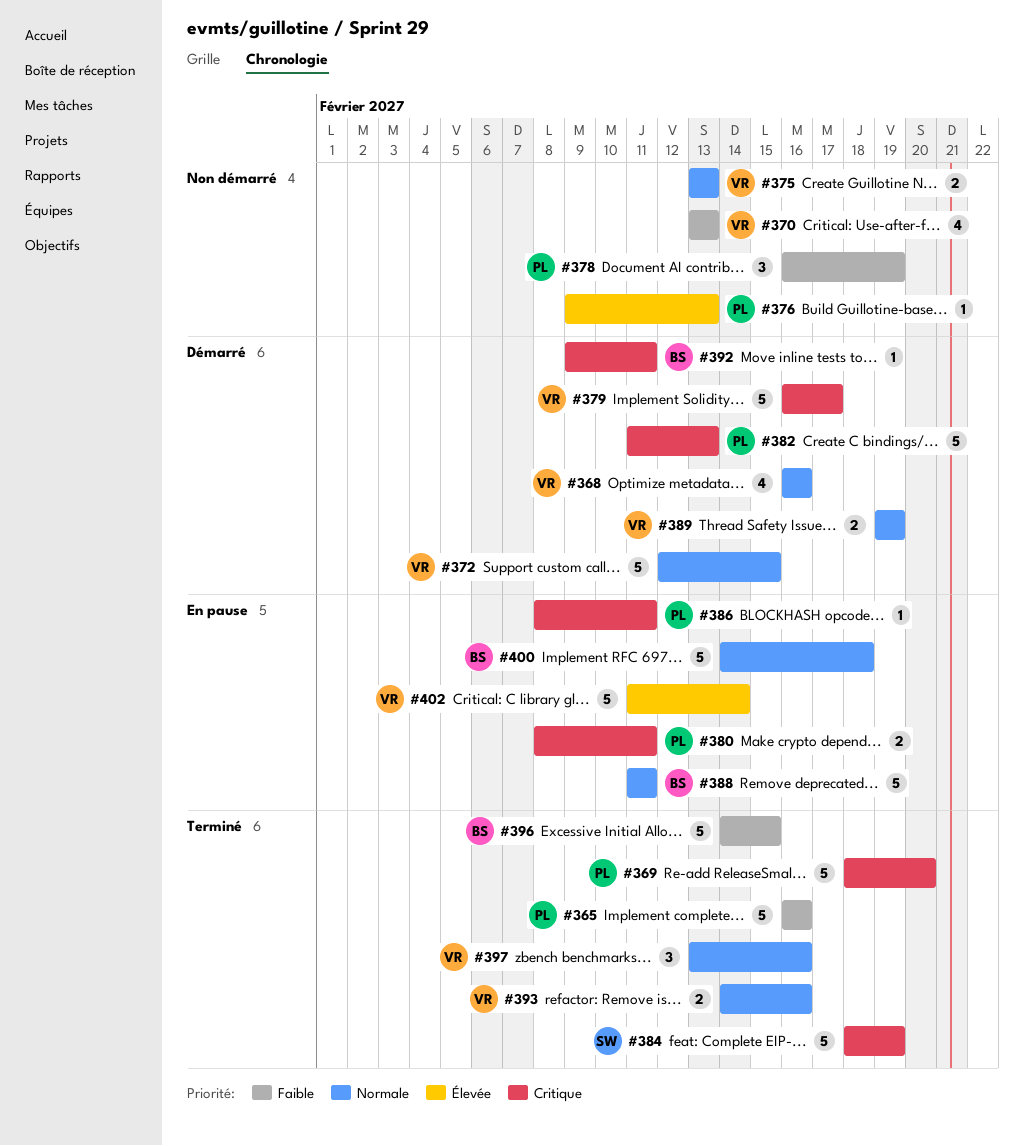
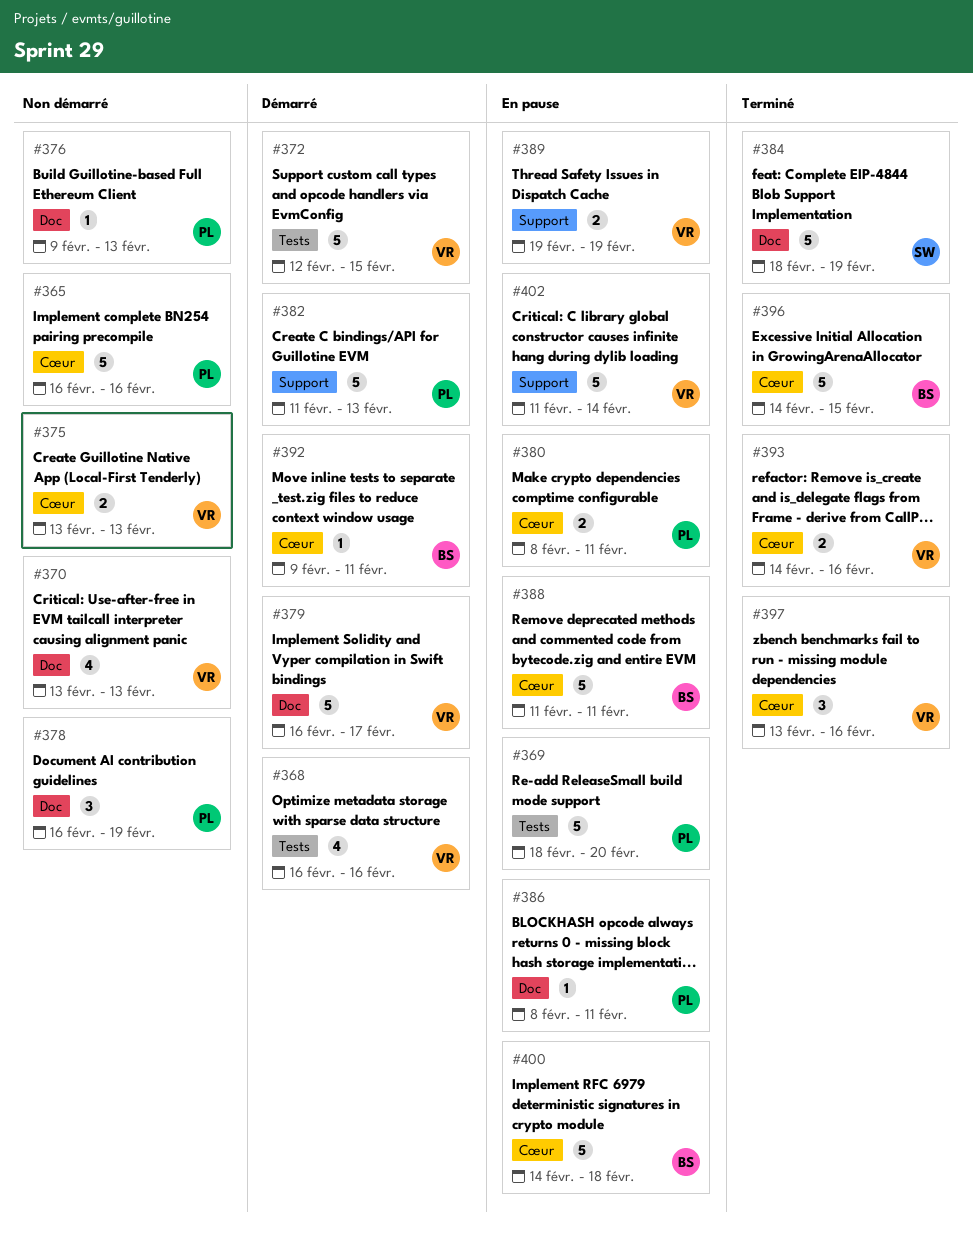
#365, status: Terminé -> Non démarré
#369, status: Terminé -> En pause
#389, status: Démarré -> En pause

